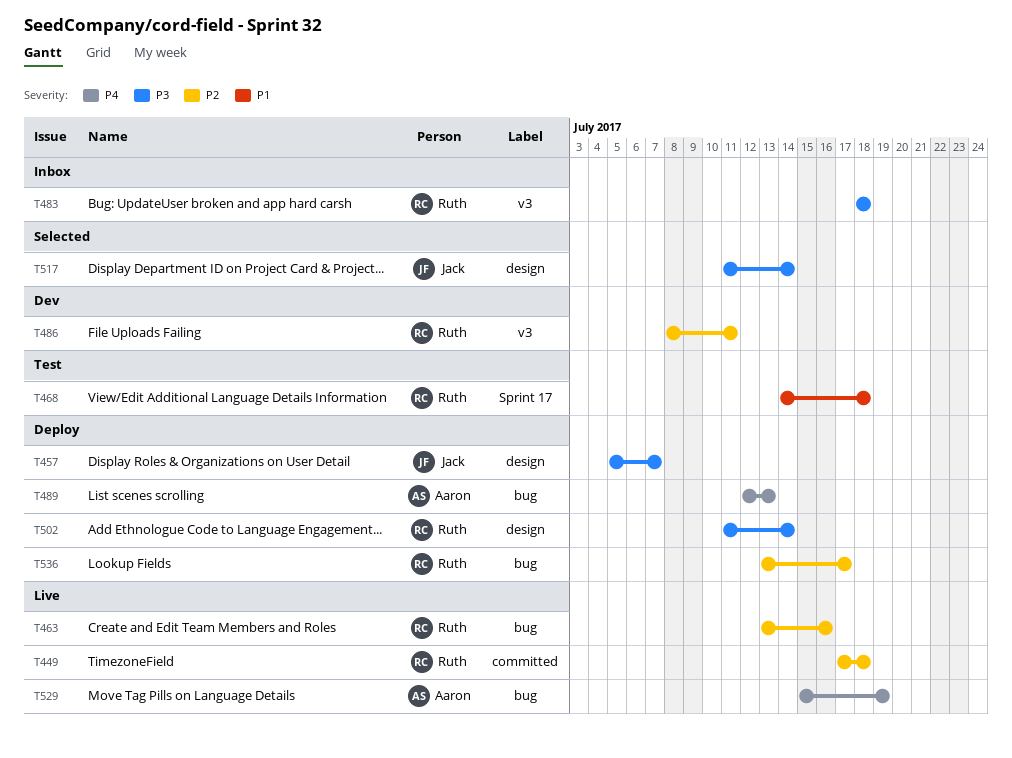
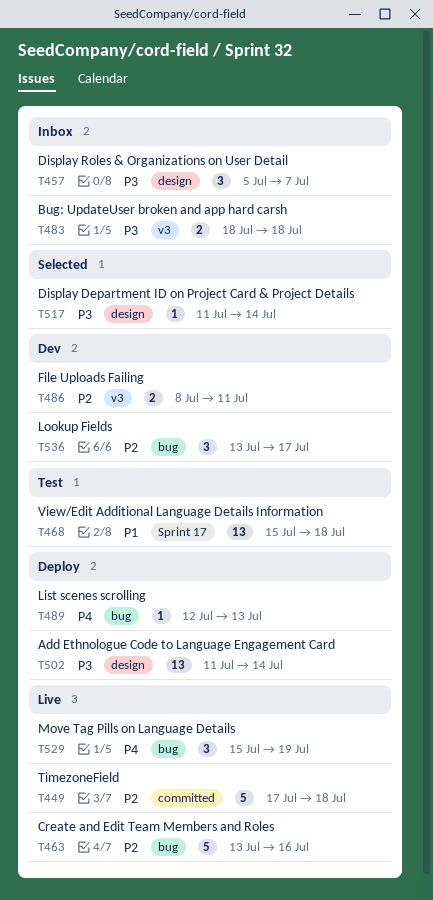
T457, status: Deploy -> Inbox
T468, start: Jul 14 -> Jul 15
T536, status: Deploy -> Dev

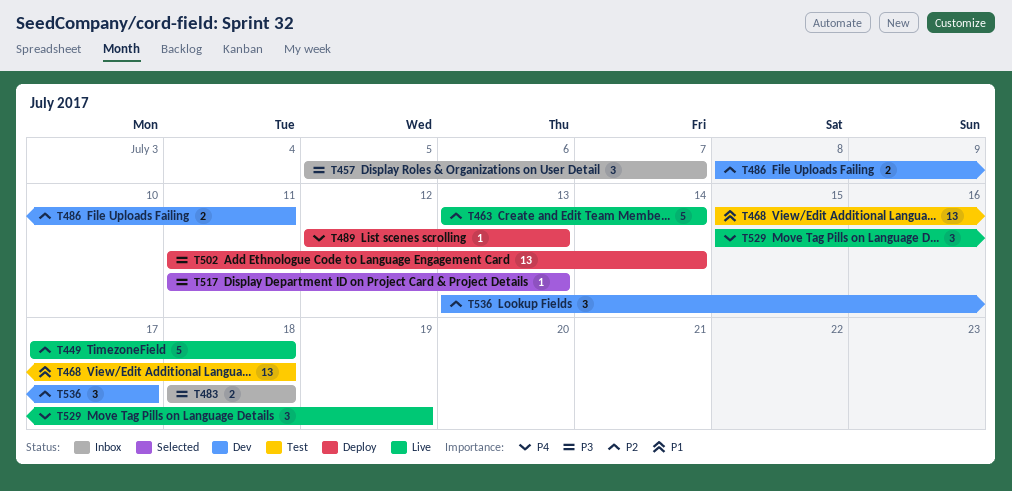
T463, due: Jul 16 -> Jul 14
T517, due: Jul 14 -> Jul 13

